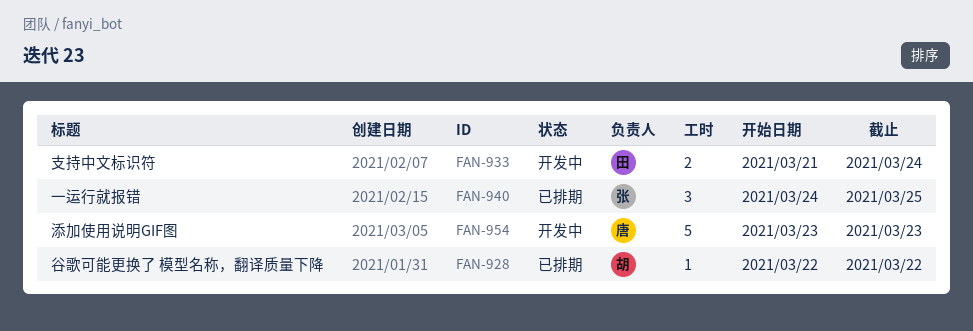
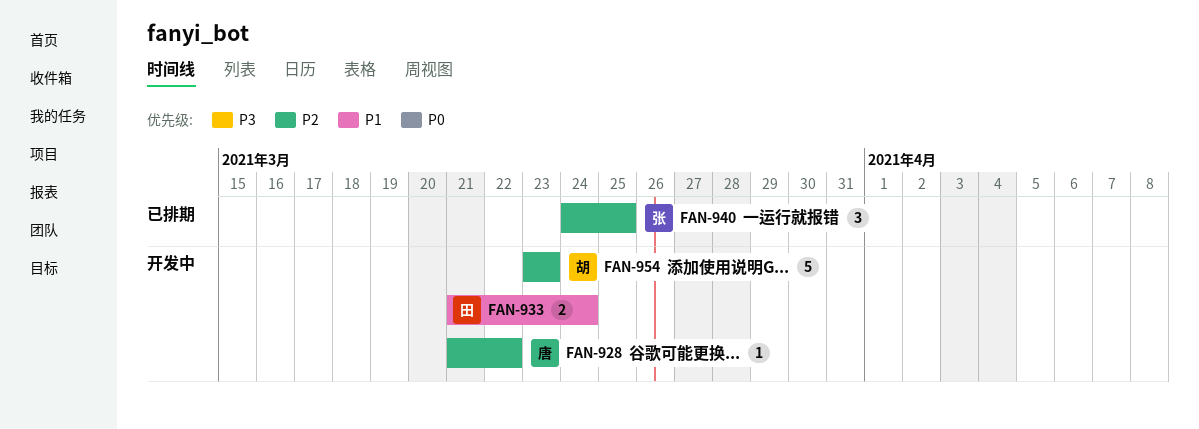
FAN-928, status: 已排期 -> 开发中
FAN-928, owner: 胡 -> 唐
FAN-928, start: Mar 22 -> Mar 21
FAN-954, owner: 唐 -> 胡

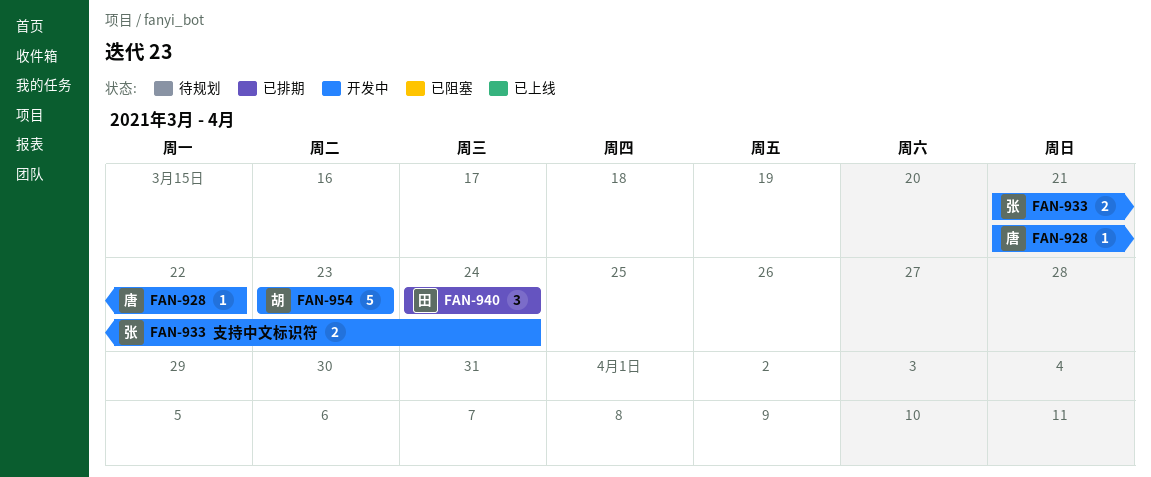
FAN-933, owner: 田 -> 张
FAN-940, owner: 张 -> 田
FAN-940, due: Mar 25 -> Mar 24

